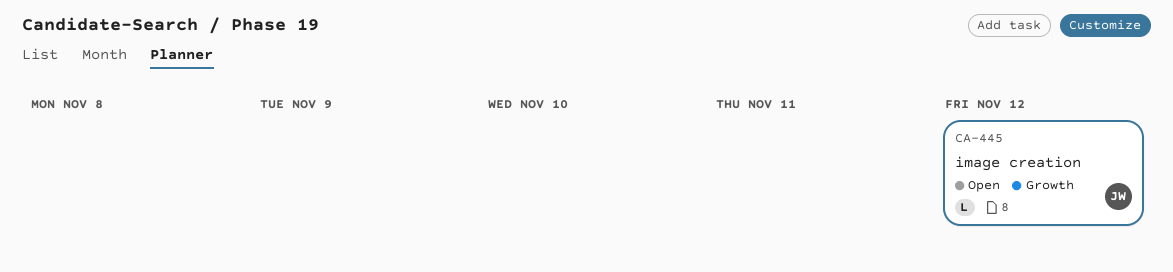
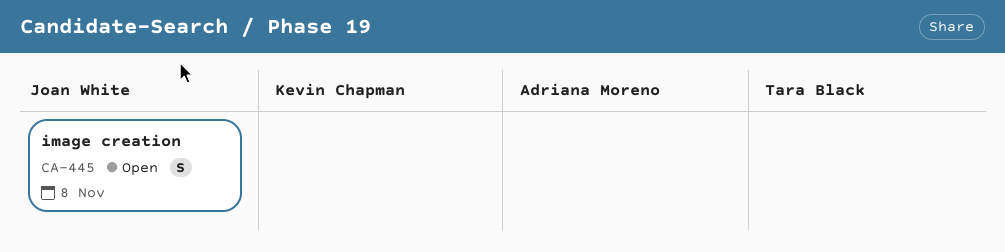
CA-445, estimate: L -> S
CA-445, due: Nov 12 -> Nov 8

